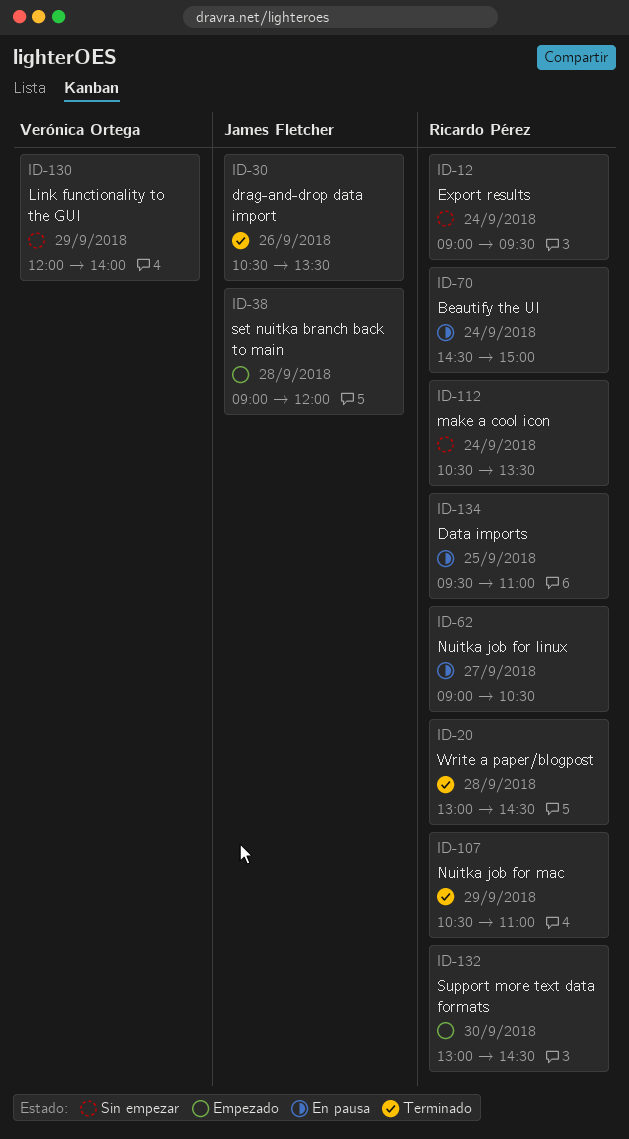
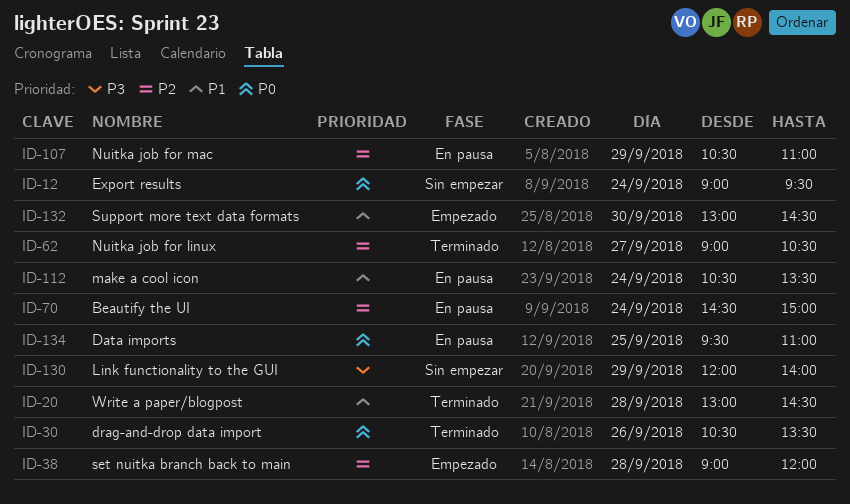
ID-62, status: En pausa -> Terminado
ID-107, status: Terminado -> En pausa
ID-112, status: Sin empezar -> En pausa

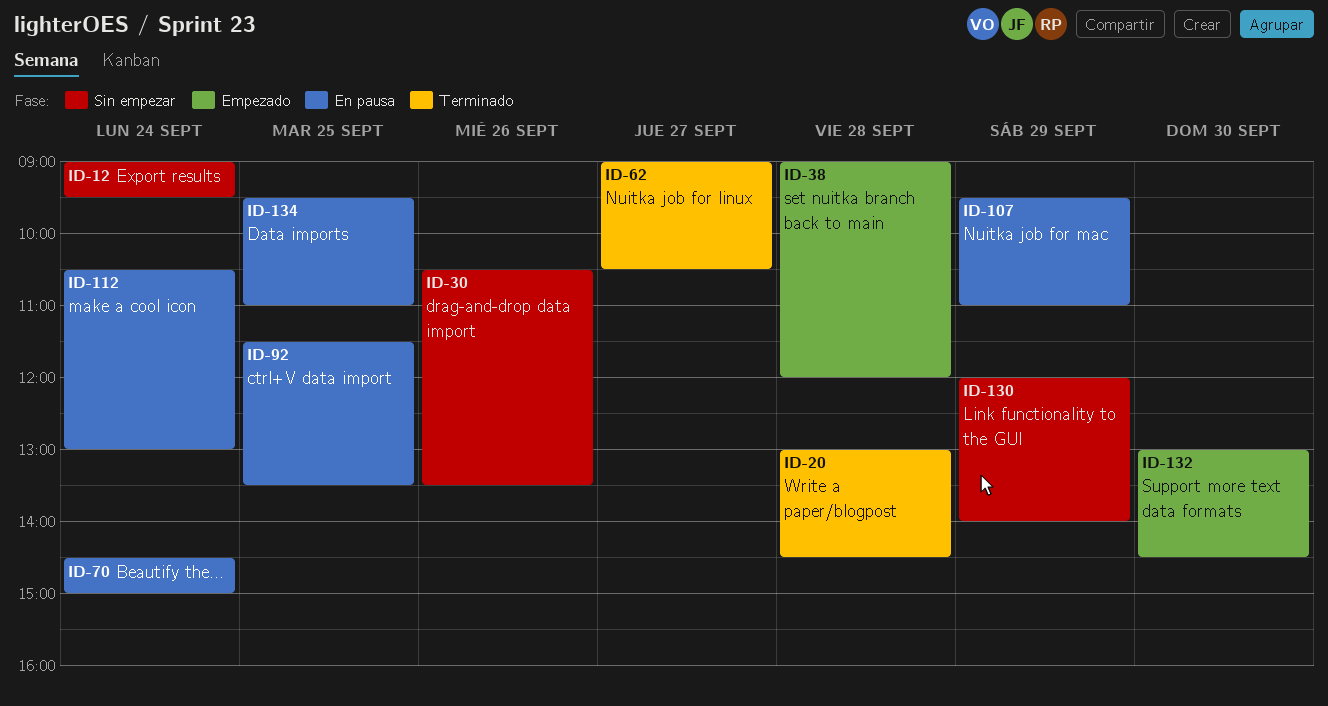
ID-30, status: Terminado -> Sin empezar
ID-92: none -> present
ID-107, begins: 10:30 -> 09:30
ID-112, ends: 13:30 -> 13:00

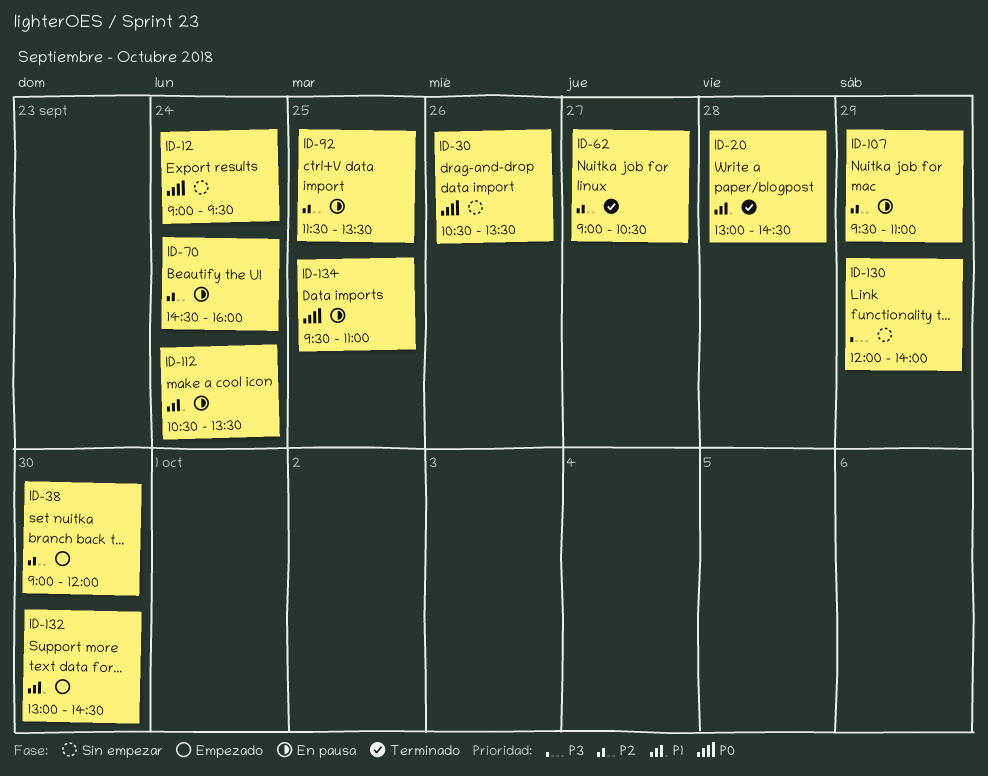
ID-38, day: Sep 28 -> Sep 30
ID-70, ends: 15:00 -> 16:00
ID-112, ends: 13:00 -> 13:30

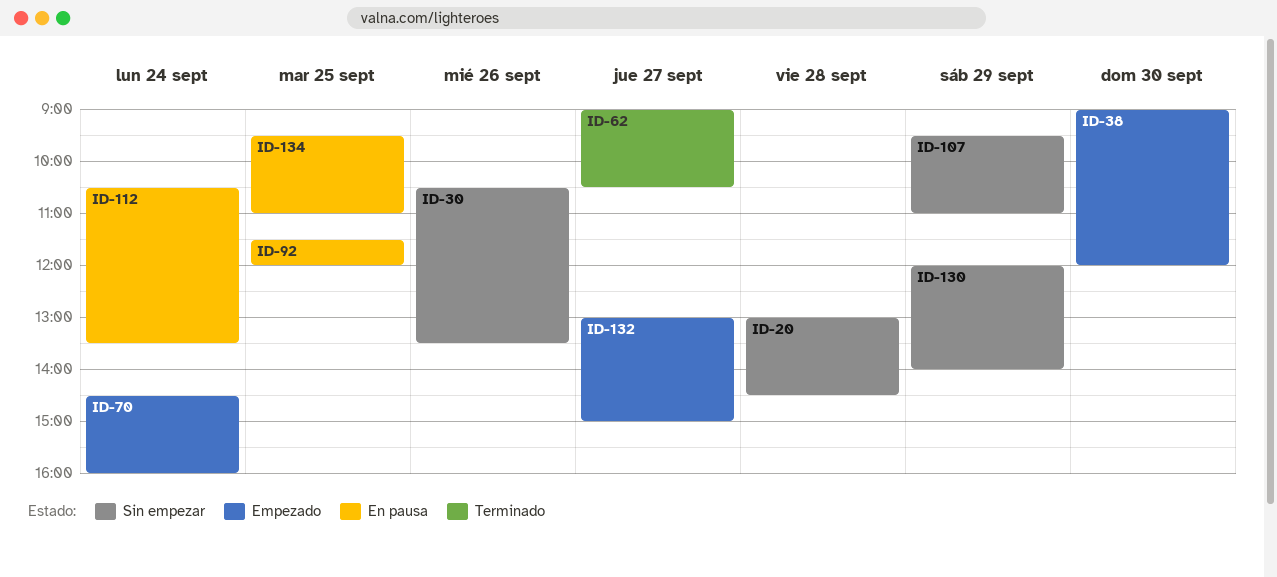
ID-12: present -> none
ID-20, status: Terminado -> Sin empezar
ID-70, status: En pausa -> Empezado
ID-92, ends: 13:30 -> 12:00
ID-107, status: En pausa -> Sin empezar
ID-132, day: Sep 30 -> Sep 27
ID-132, ends: 14:30 -> 15:00

